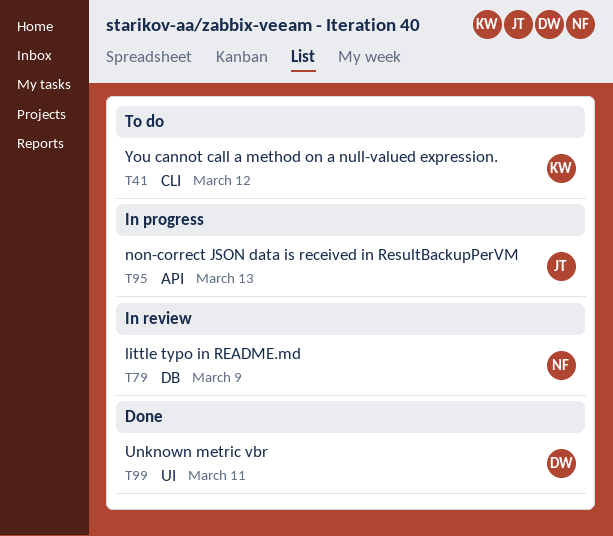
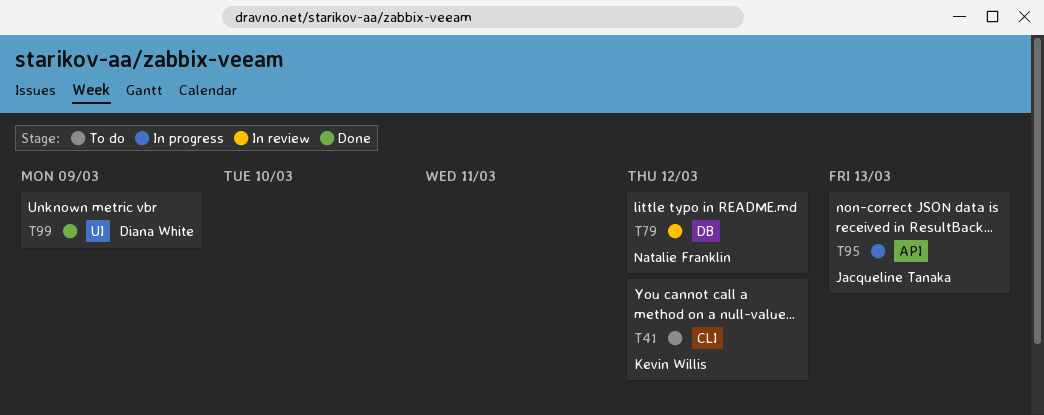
T79, due: Mar 9 -> Mar 12
T99, due: Mar 11 -> Mar 9

